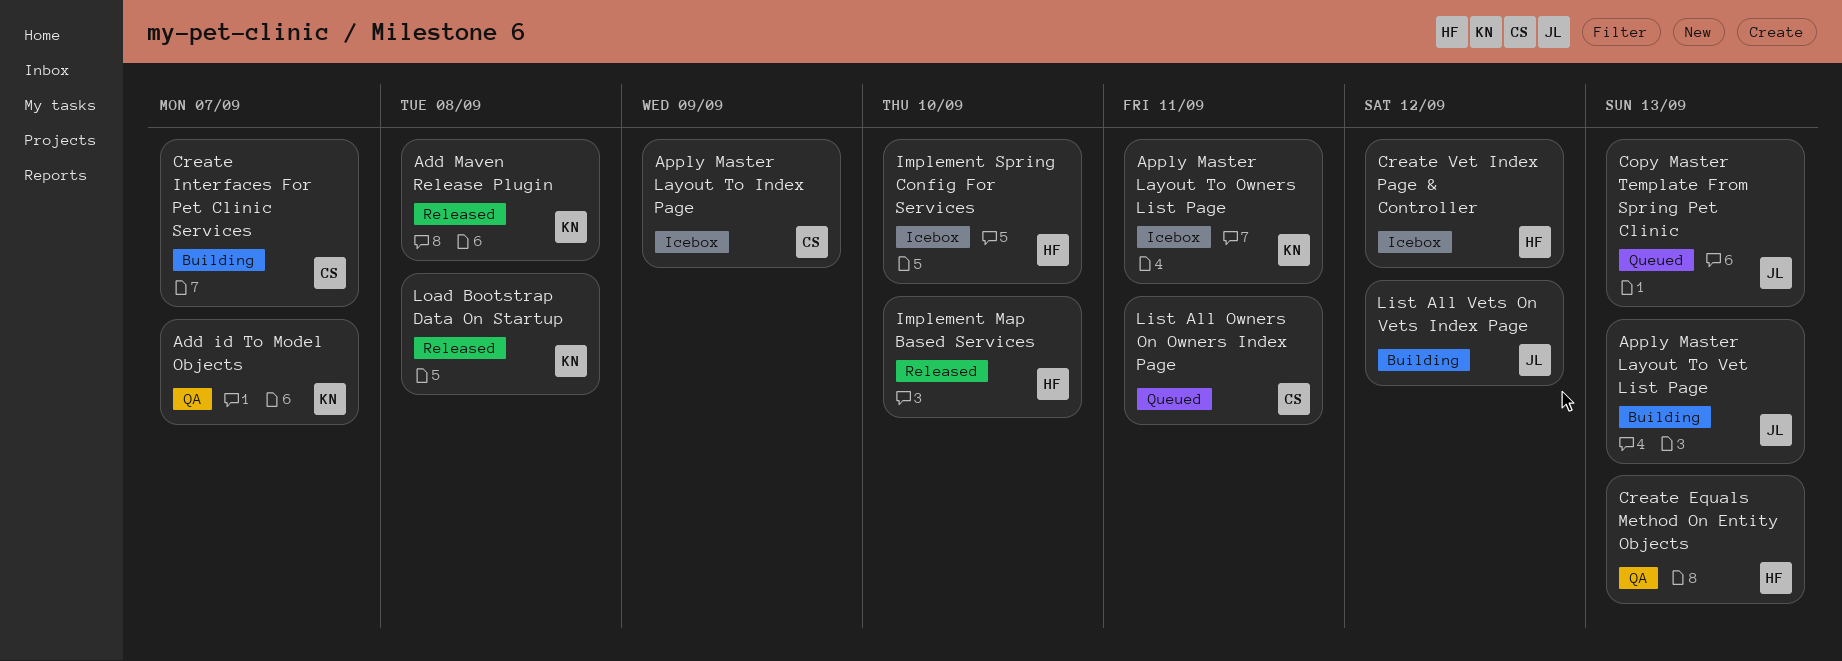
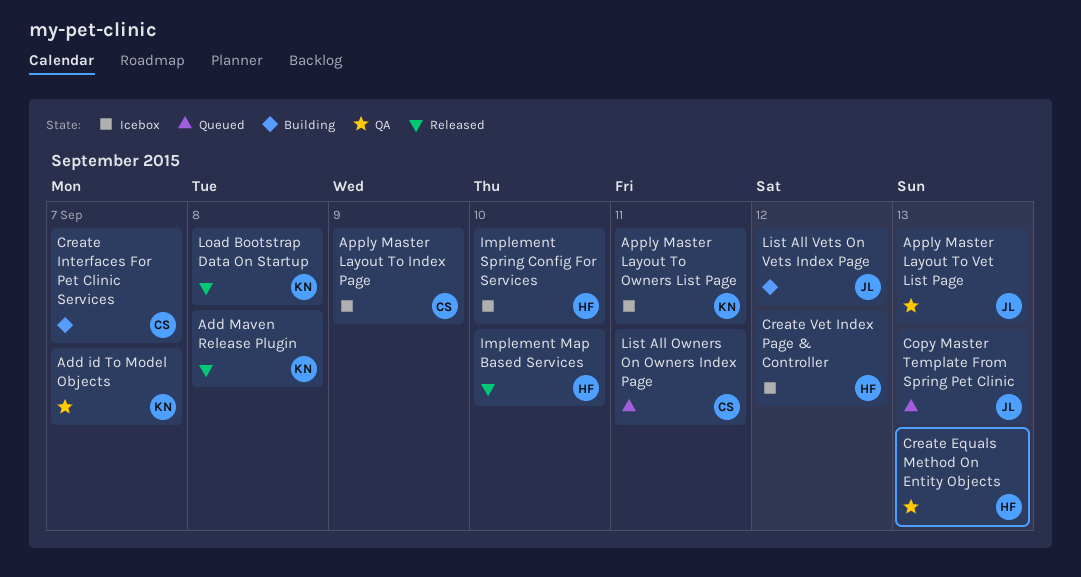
Apply Master Layout To Vet List Page, status: Building -> QA

